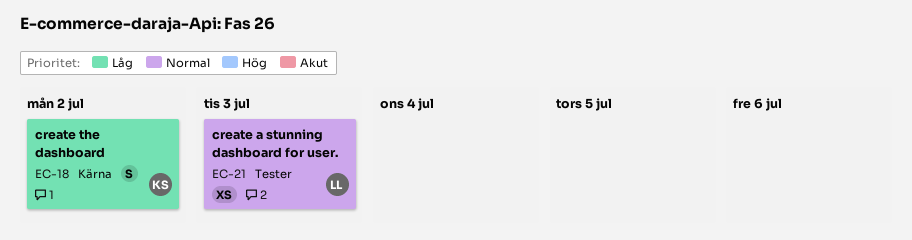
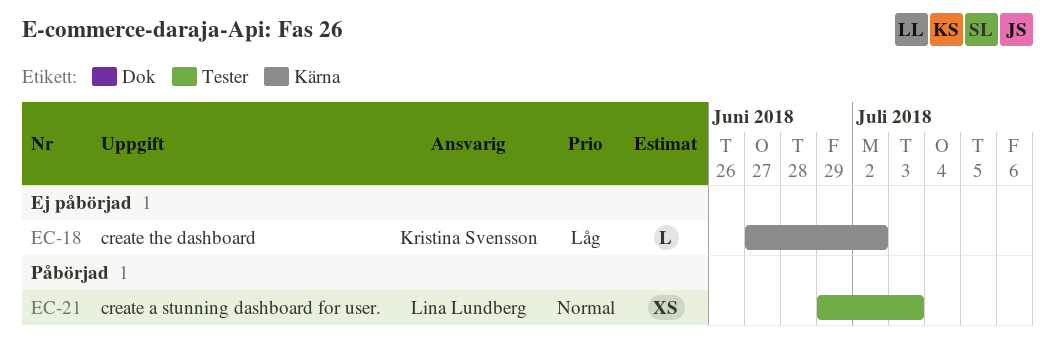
EC-18, estimate: S -> L

